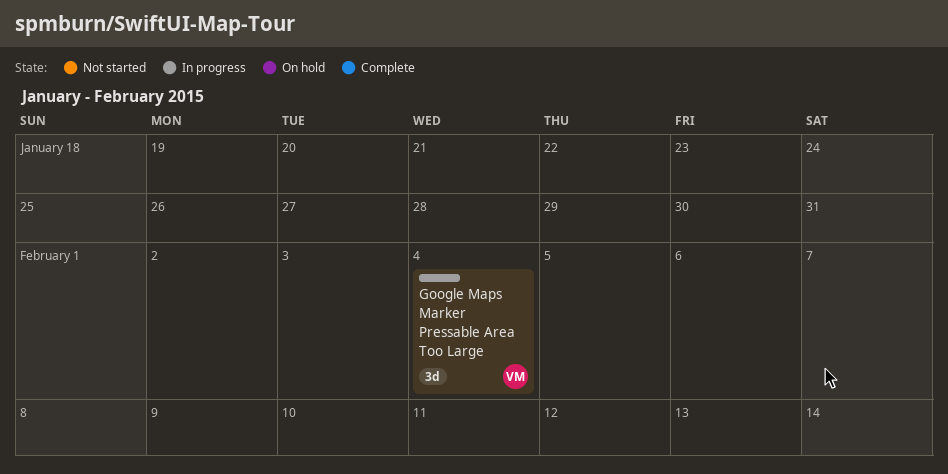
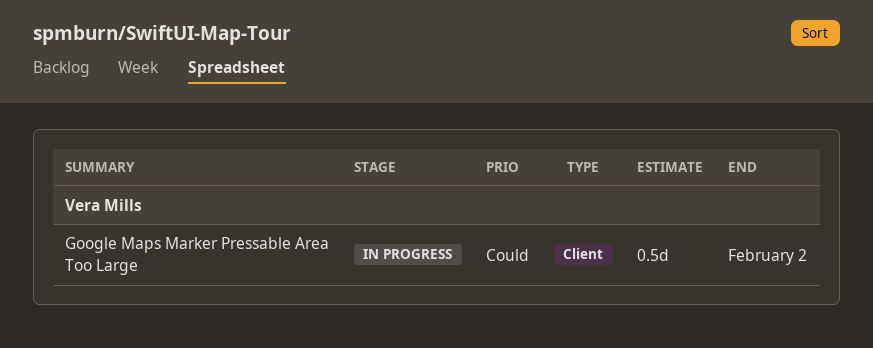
Google Maps Marker Pressable Area Too Large, estimate: 3d -> 0.5d
Google Maps Marker Pressable Area Too Large, due: Feb 4 -> Feb 2

